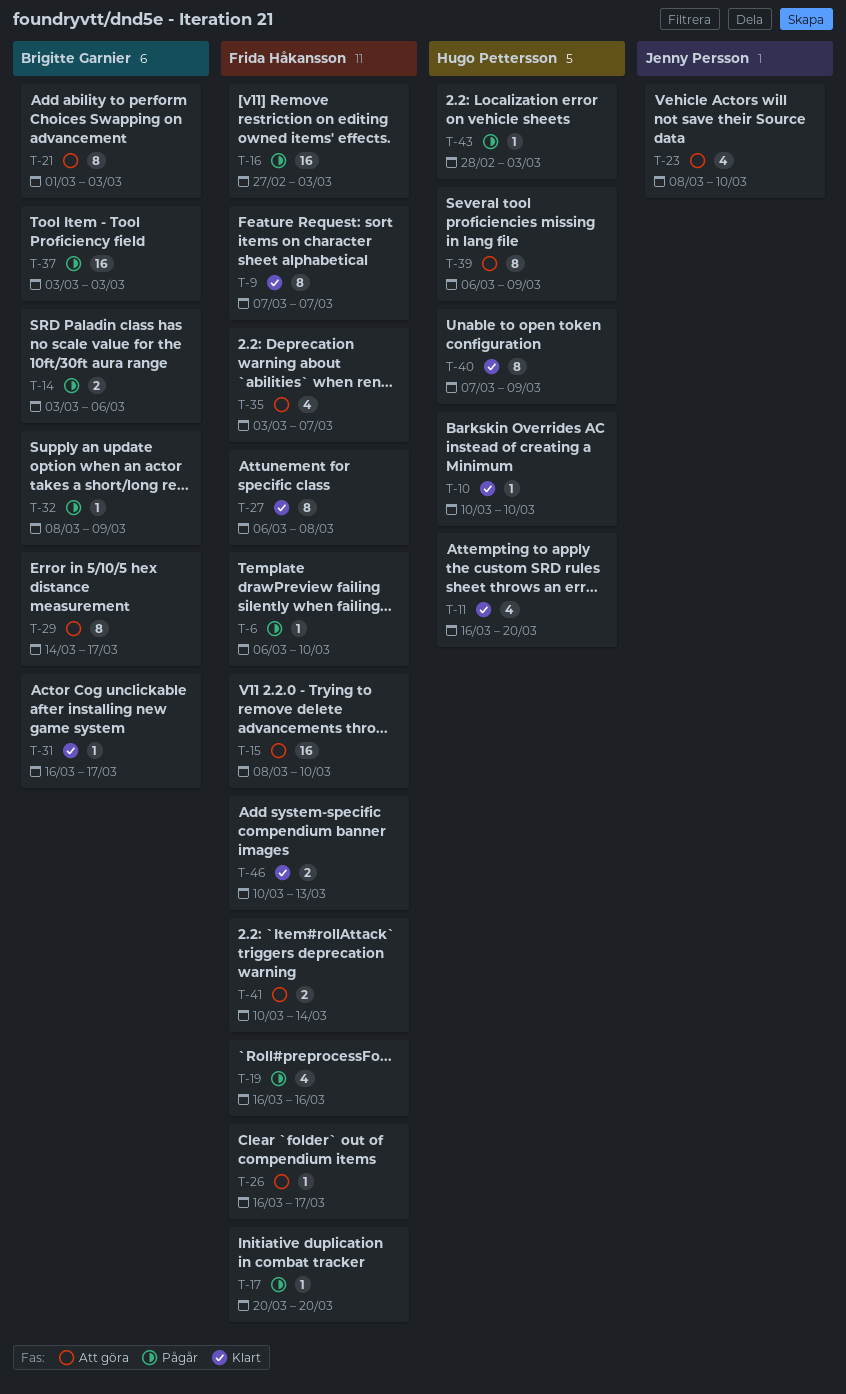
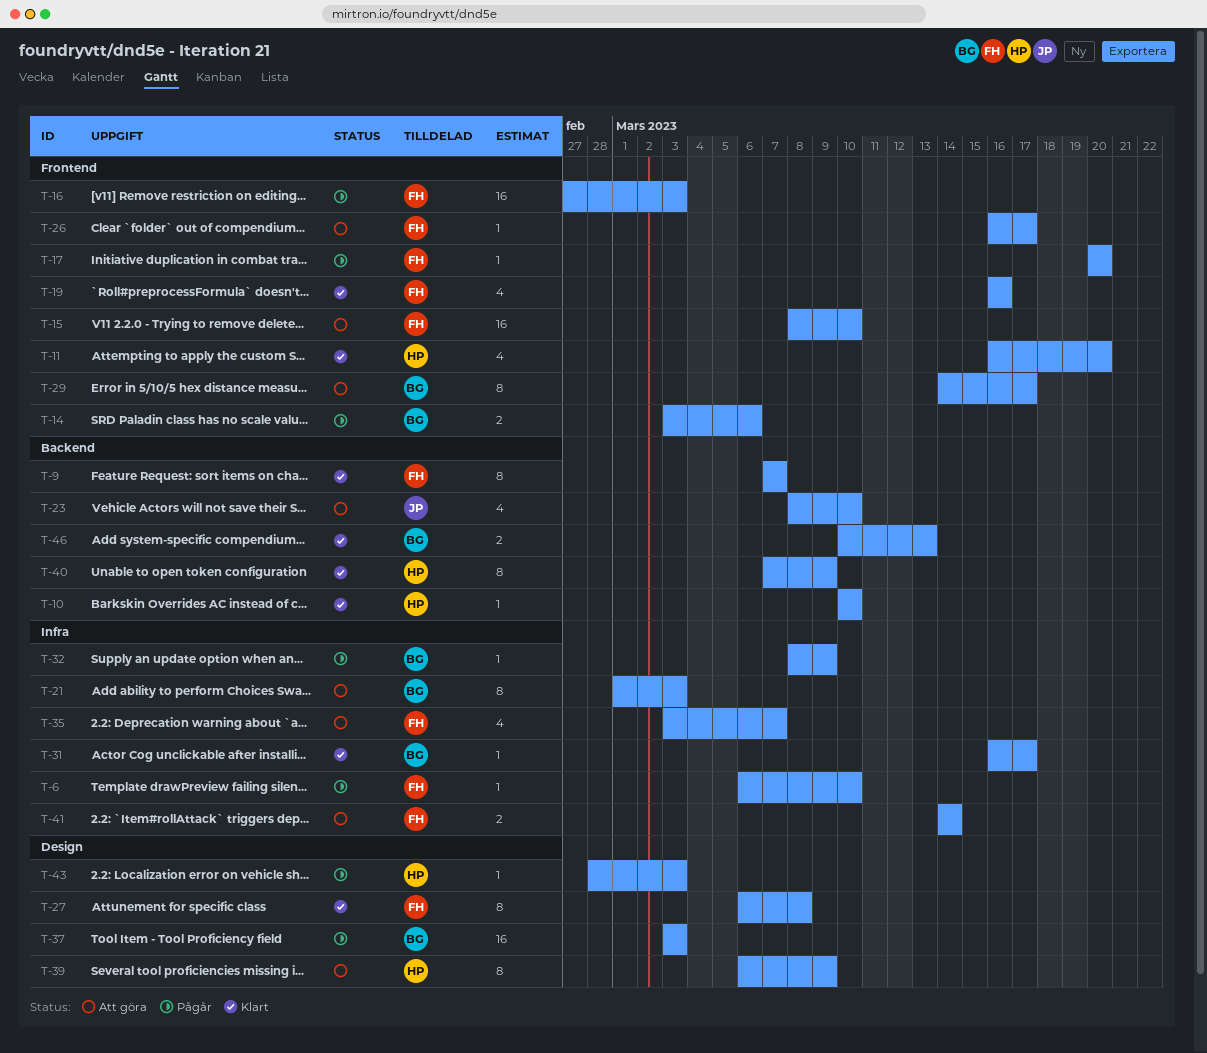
T-19, status: Pågår -> Klart
T-41, start: Mar 10 -> Mar 14
T-46, owner: Frida Håkansson -> Brigitte Garnier

